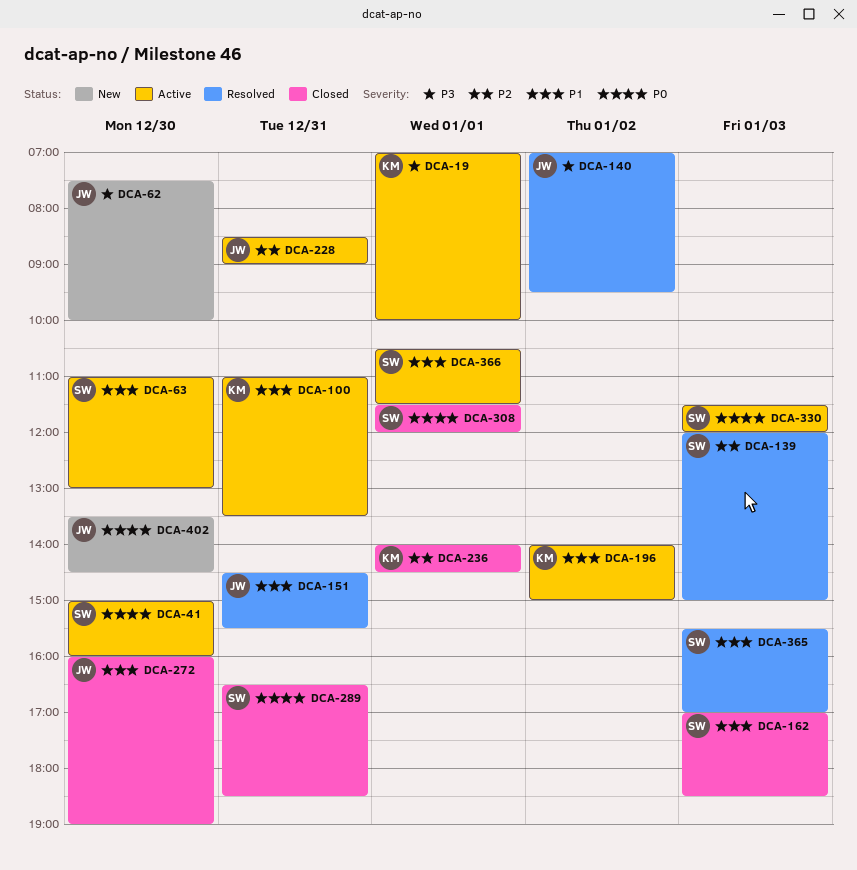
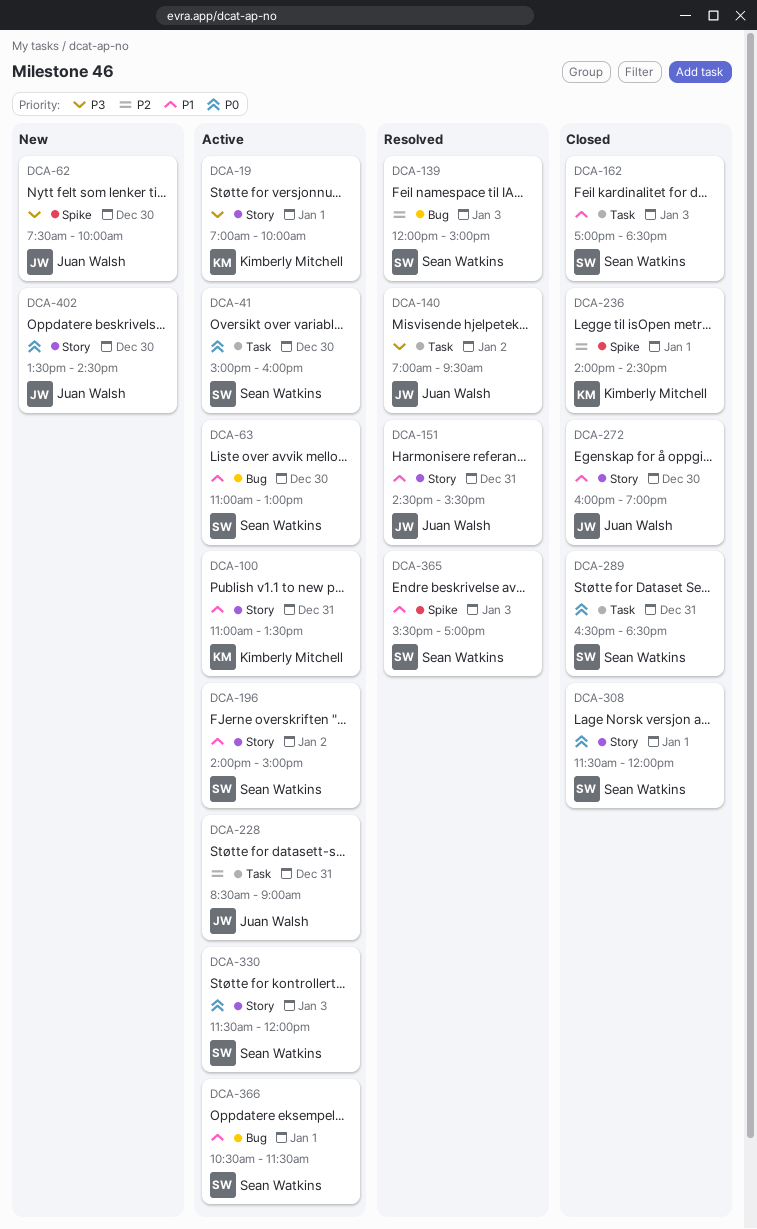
DCA-196, owner: Kimberly Mitchell -> Sean Watkins

